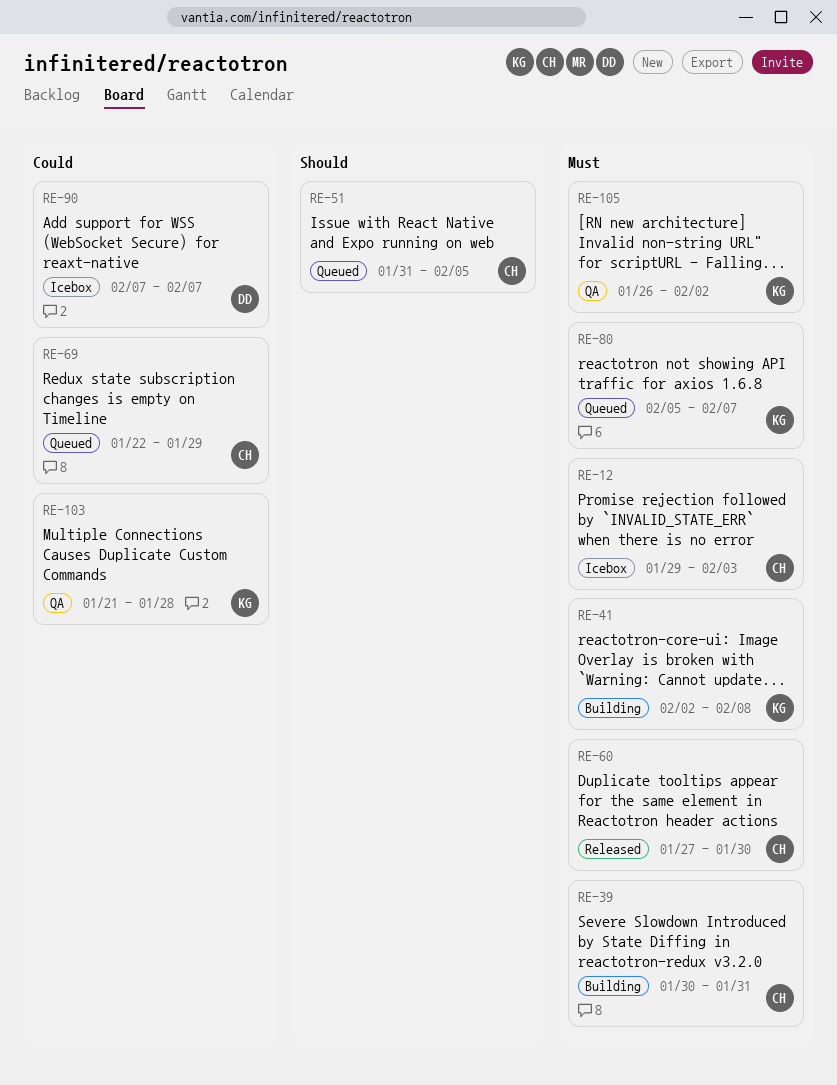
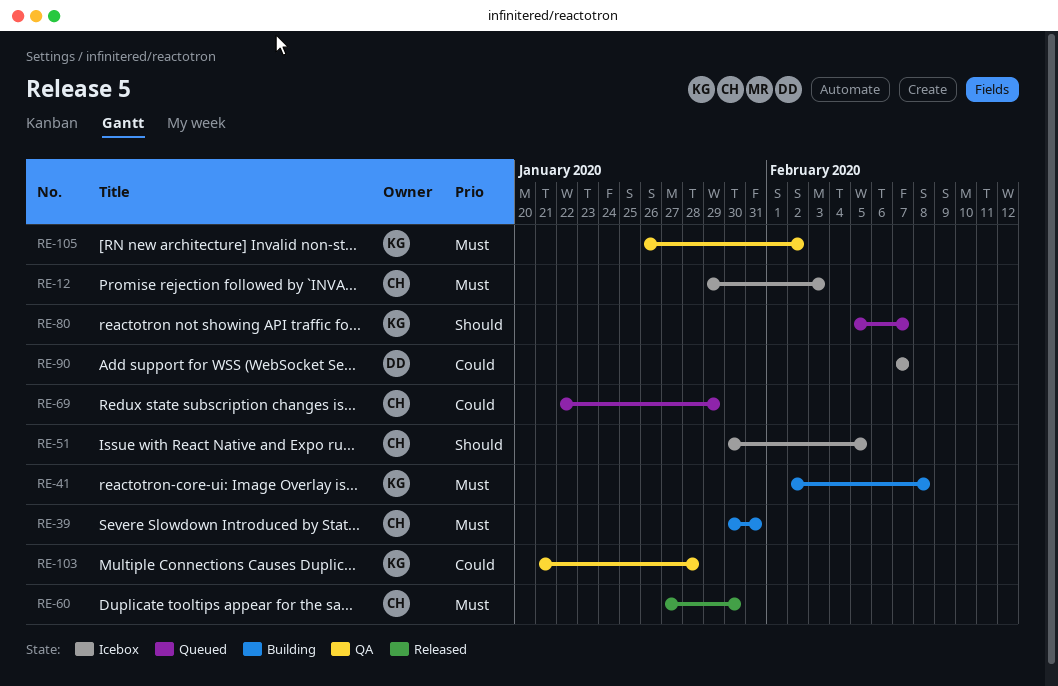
RE-51, status: Queued -> Icebox
RE-51, start: Jan 31 -> Jan 30
RE-80, priority: Must -> Should

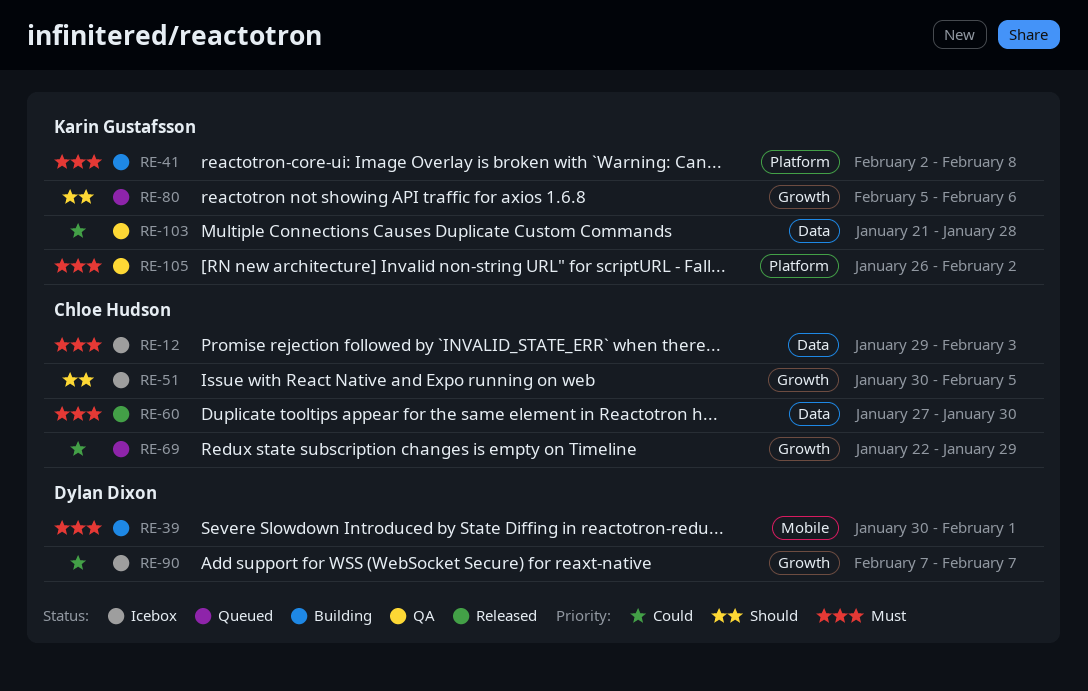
RE-39, owner: Chloe Hudson -> Dylan Dixon
RE-39, due: Jan 31 -> Feb 1
RE-80, due: Feb 7 -> Feb 6

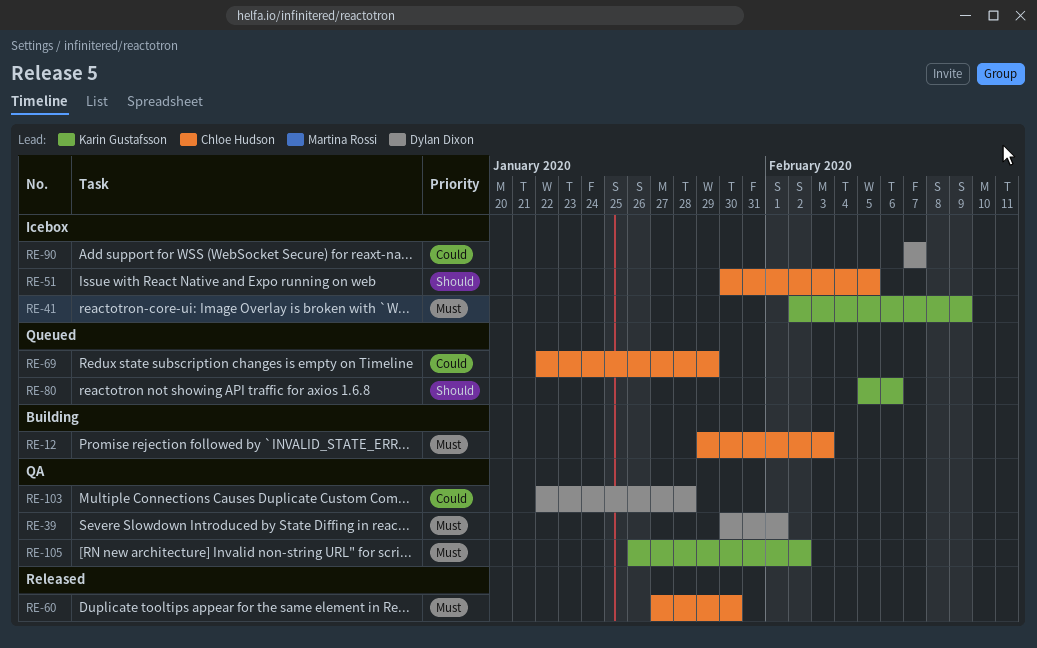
RE-12, status: Icebox -> Building
RE-39, status: Building -> QA
RE-41, status: Building -> Icebox
RE-41, due: Feb 8 -> Feb 9
RE-103, owner: Karin Gustafsson -> Dylan Dixon
RE-103, start: Jan 21 -> Jan 22

